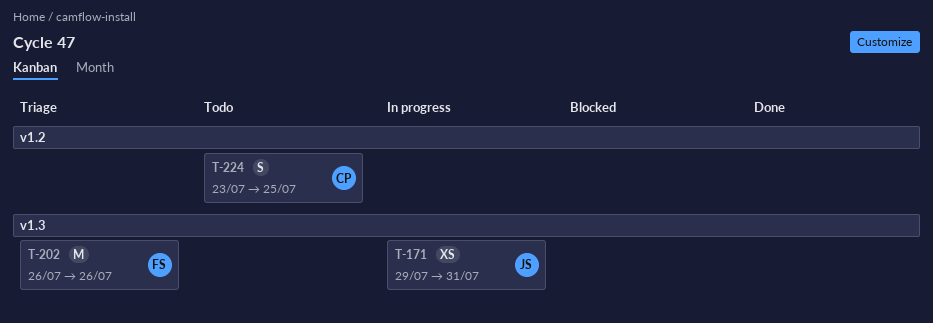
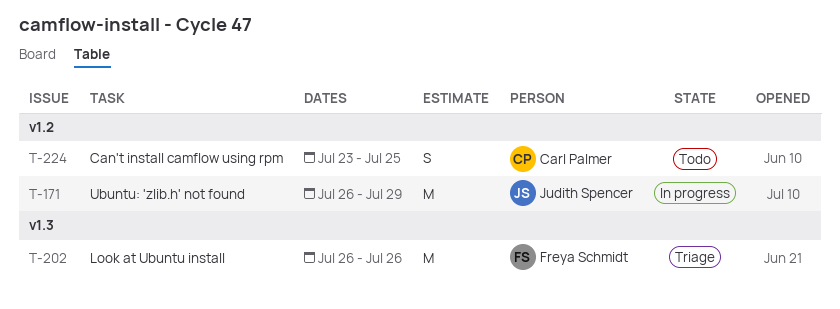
T-171, label: v1.3 -> v1.2
T-171, estimate: XS -> M
T-171, start: Jul 29 -> Jul 26
T-171, due: Jul 31 -> Jul 29

